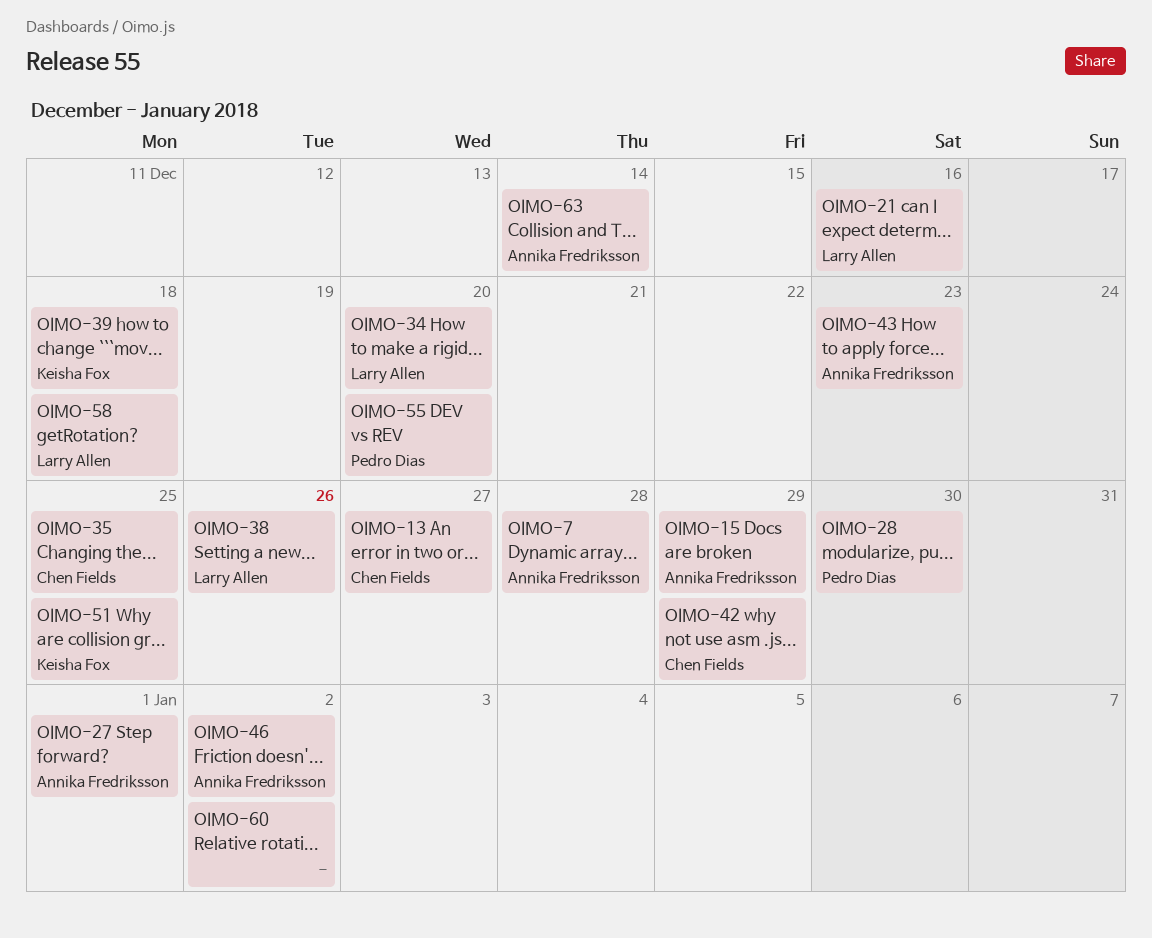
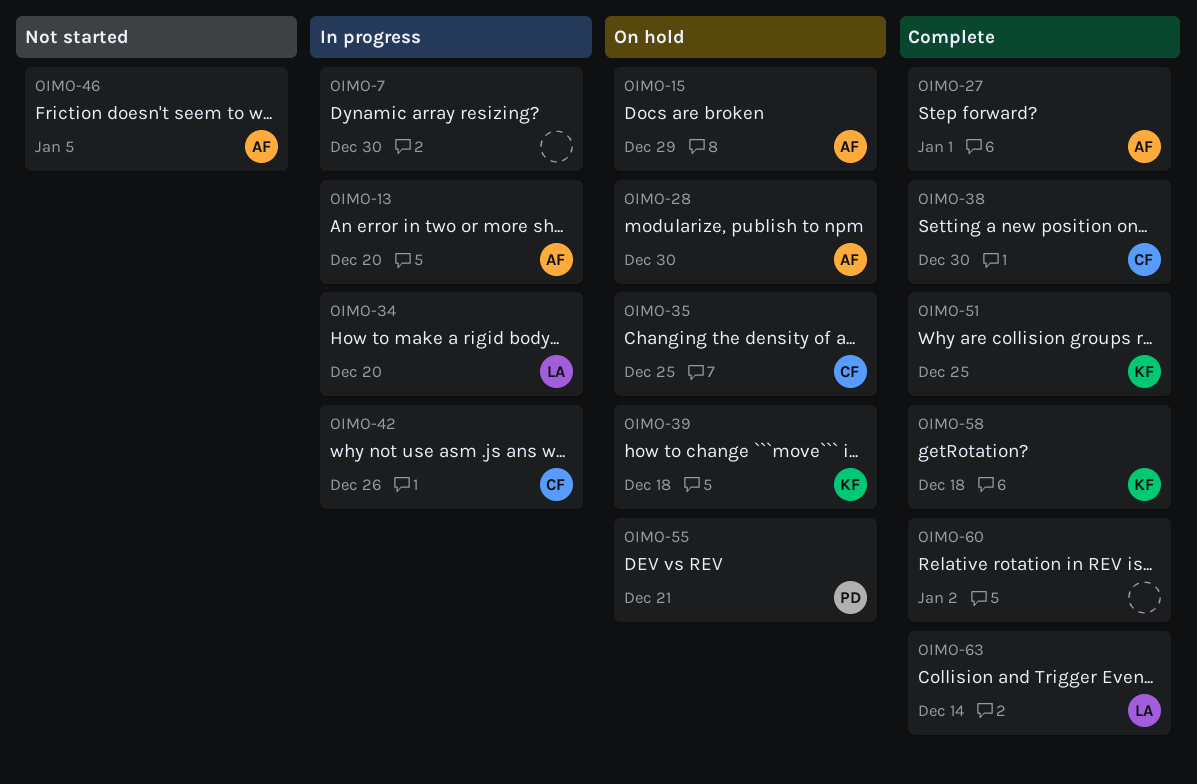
OIMO-7, owner: Annika Fredriksson -> none
OIMO-7, due: Dec 28 -> Dec 30
OIMO-13, owner: Chen Fields -> Annika Fredriksson
OIMO-13, due: Dec 27 -> Dec 20
OIMO-21: present -> none
OIMO-28, owner: Pedro Dias -> Annika Fredriksson
OIMO-38, owner: Larry Allen -> Chen Fields
OIMO-38, due: Dec 26 -> Dec 30
OIMO-42, due: Dec 29 -> Dec 26
OIMO-43: present -> none
OIMO-46, due: Jan 2 -> Jan 5
OIMO-55, due: Dec 20 -> Dec 21
OIMO-58, owner: Larry Allen -> Keisha Fox
OIMO-63, owner: Annika Fredriksson -> Larry Allen

